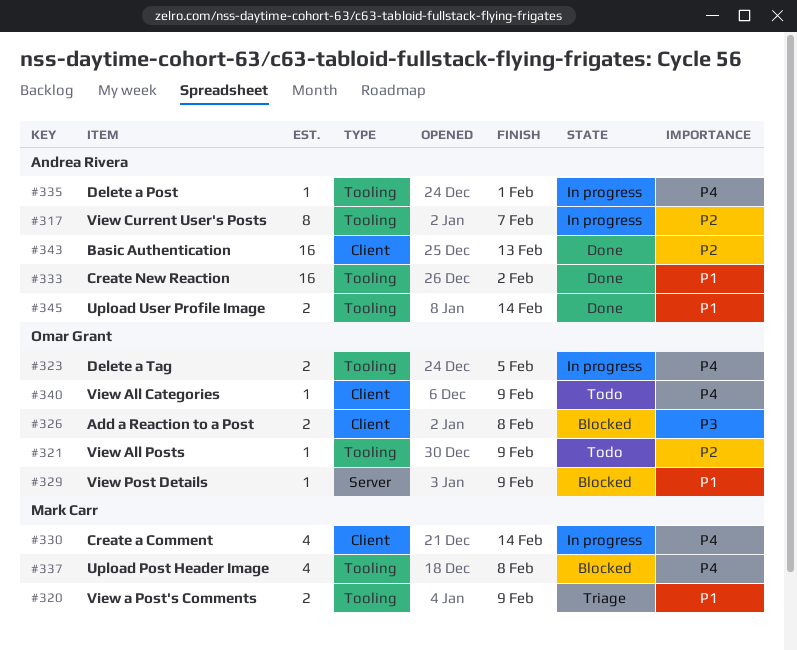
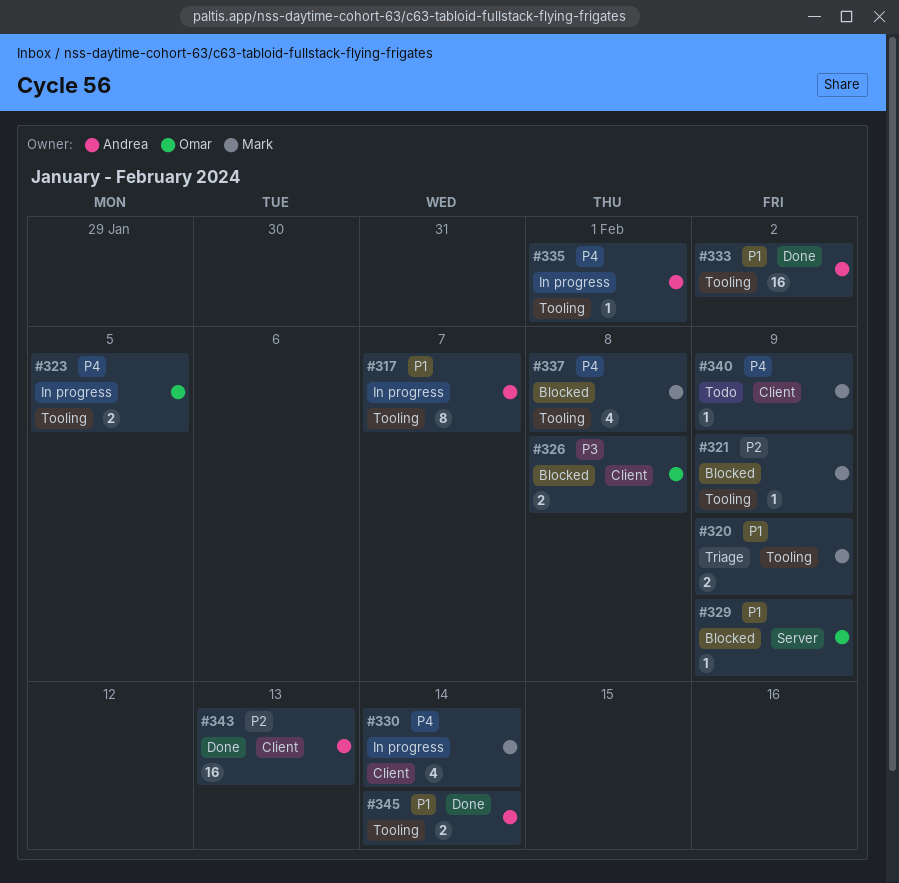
#317, priority: P2 -> P1
#321, status: Todo -> Blocked
#321, owner: Omar Grant -> Mark Carr
#340, owner: Omar Grant -> Mark Carr

